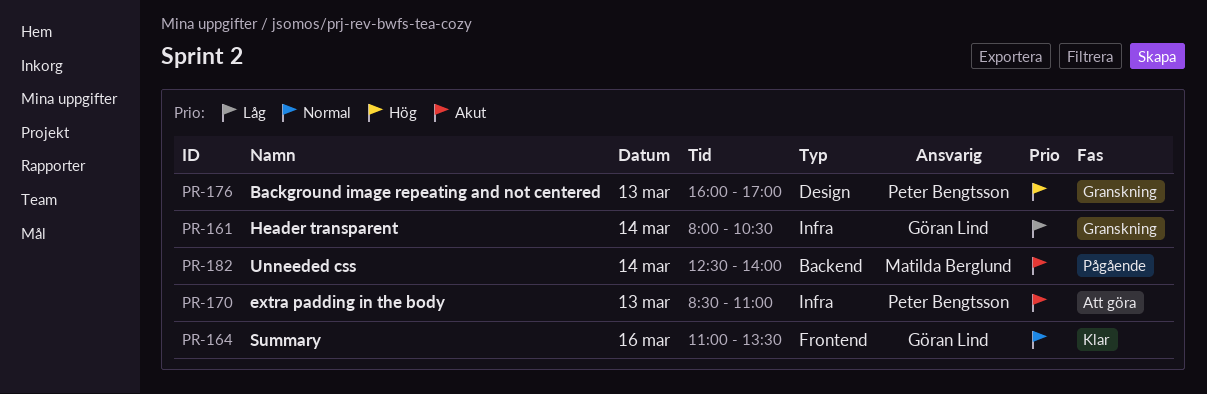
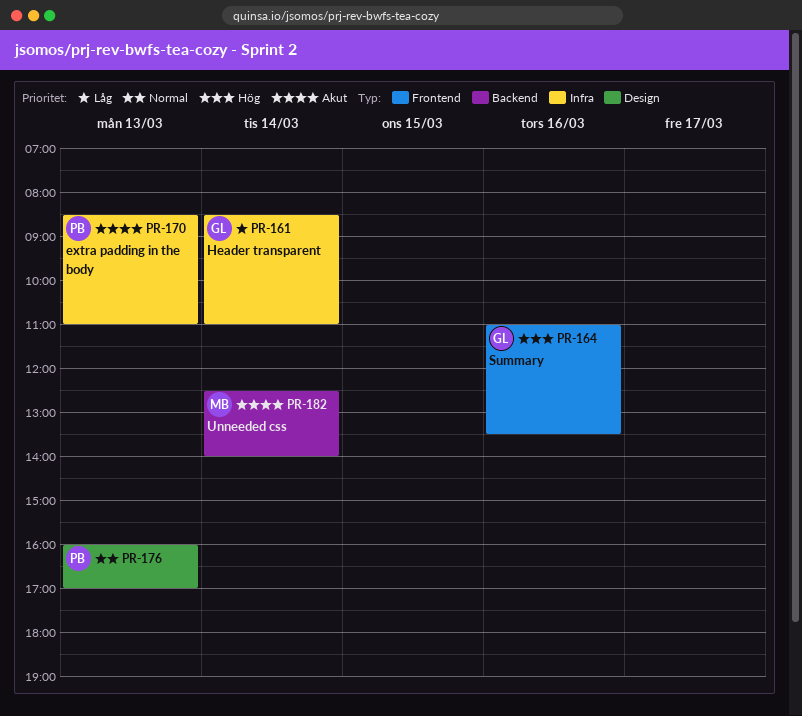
PR-161, begins: 08:00 -> 08:30
PR-161, ends: 10:30 -> 11:00
PR-164, priority: Normal -> Hög
PR-176, priority: Hög -> Normal

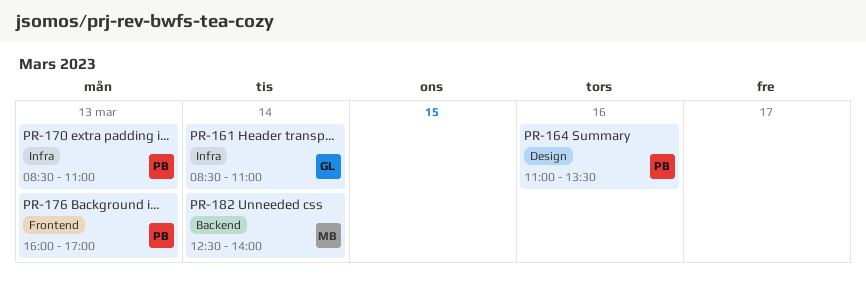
PR-164, owner: GL -> PB
PR-164, label: Frontend -> Design
PR-176, label: Design -> Frontend

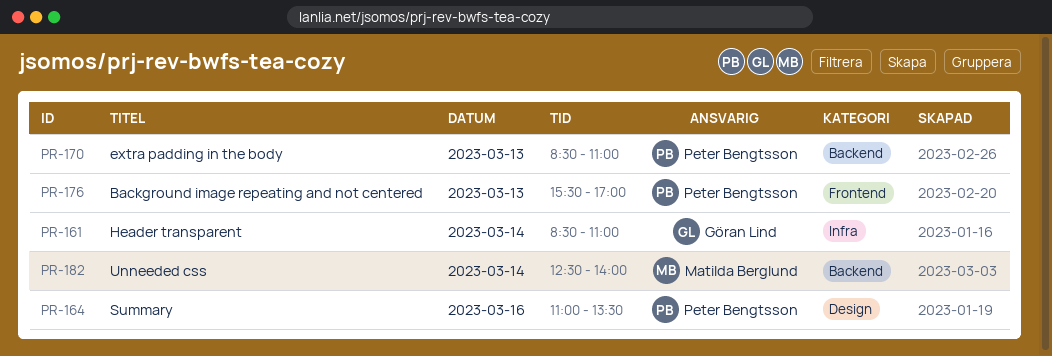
PR-170, label: Infra -> Backend
PR-176, begins: 16:00 -> 15:30

